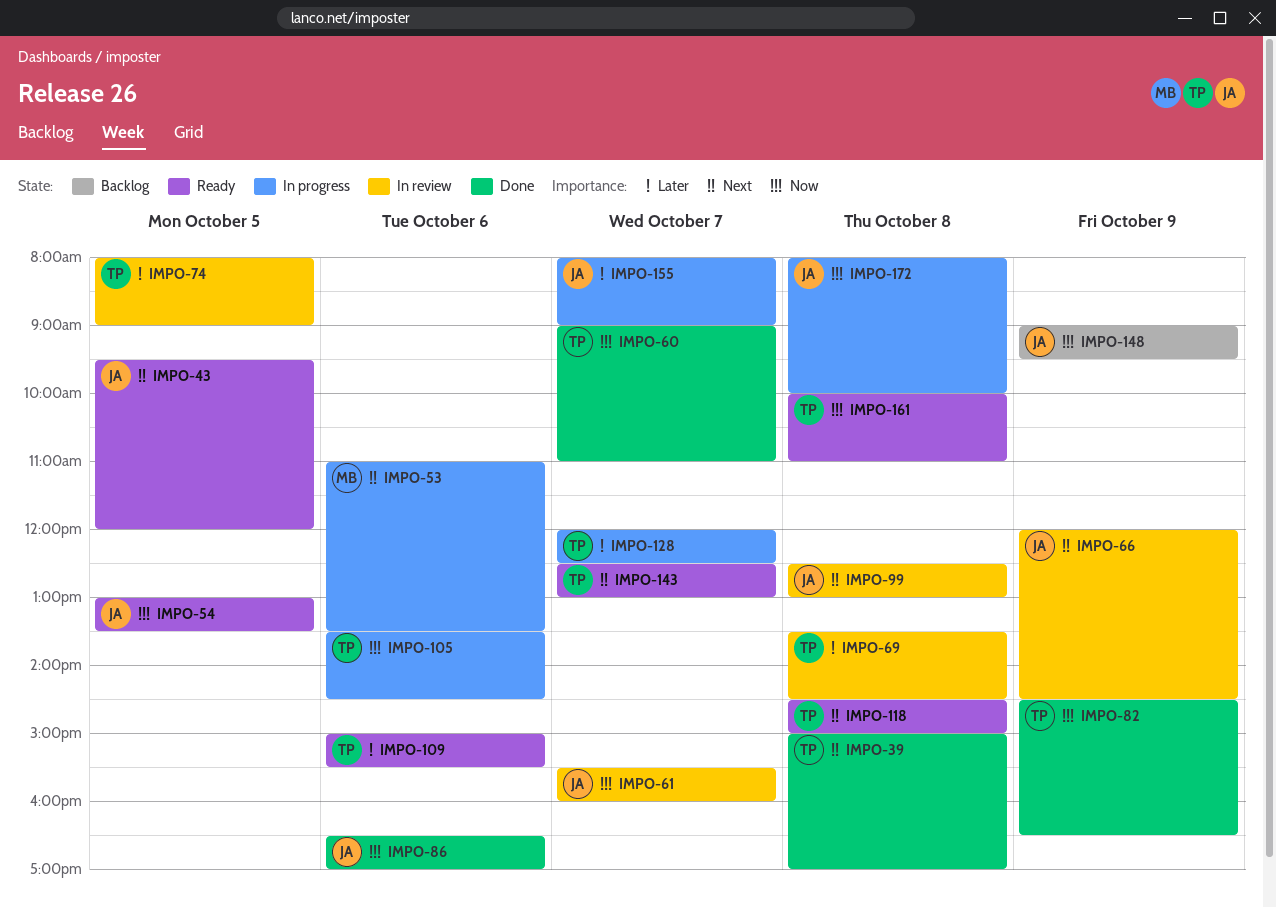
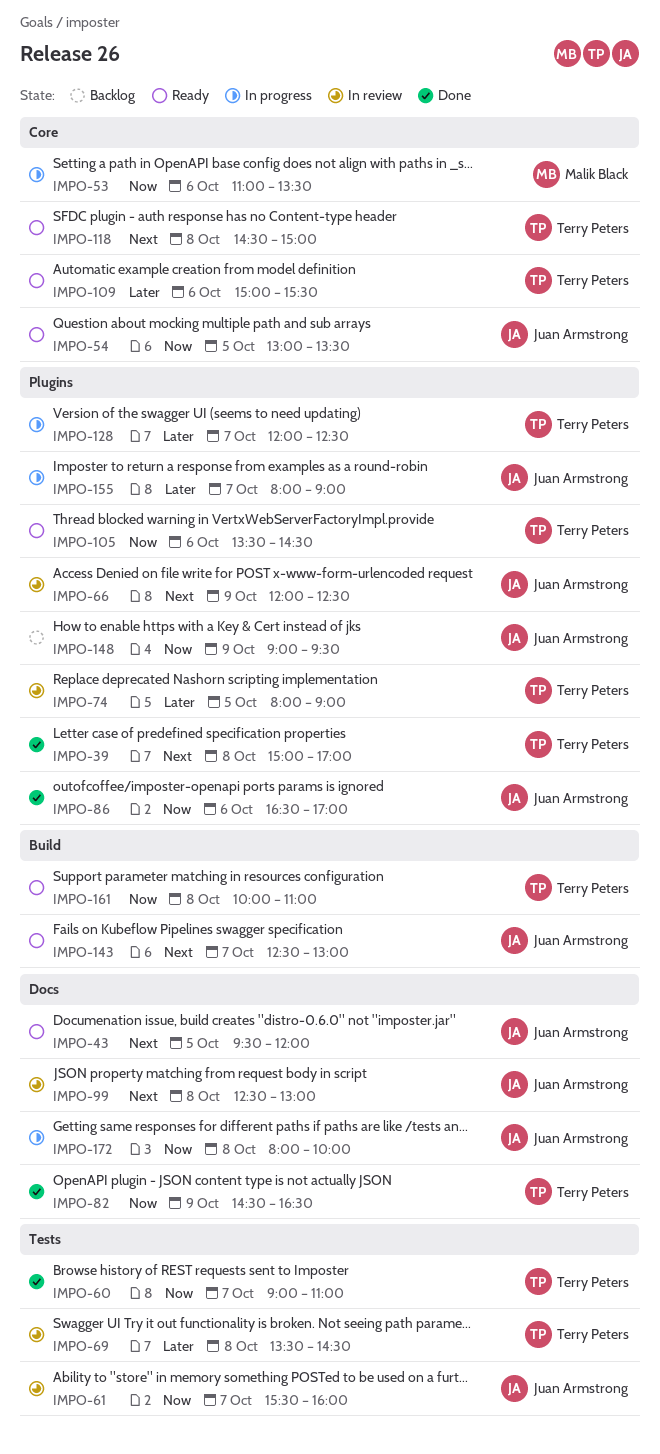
IMPO-53, priority: Next -> Now
IMPO-66, ends: 14:30 -> 12:30
IMPO-105, status: In progress -> Ready
IMPO-143, owner: Terry Peters -> Juan Armstrong

